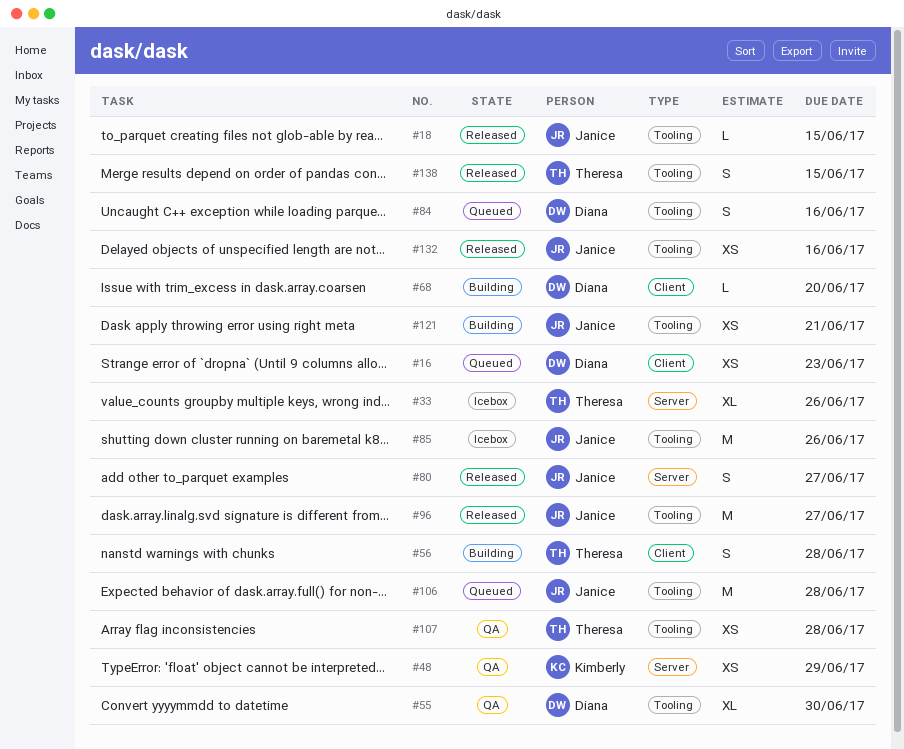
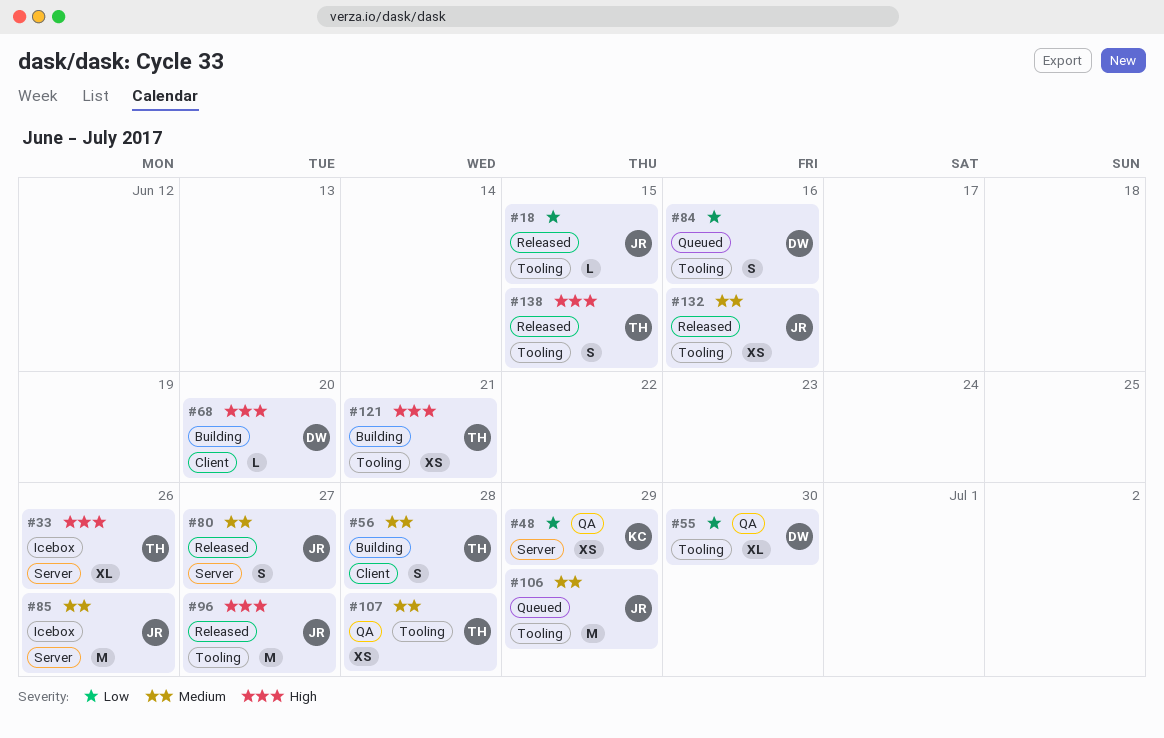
#16: present -> none
#85, label: Tooling -> Server
#106, due: Jun 28 -> Jun 29
#121, owner: Janice -> Theresa

